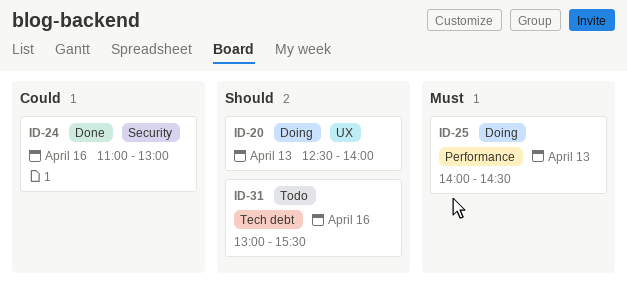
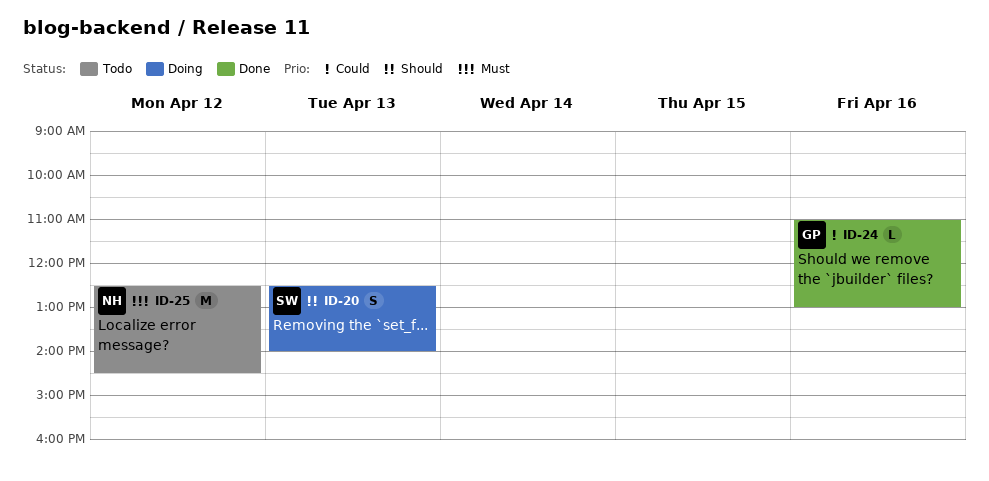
ID-25, status: Doing -> Todo
ID-25, day: Apr 13 -> Apr 12
ID-25, begins: 14:00 -> 12:30
ID-31: present -> none

